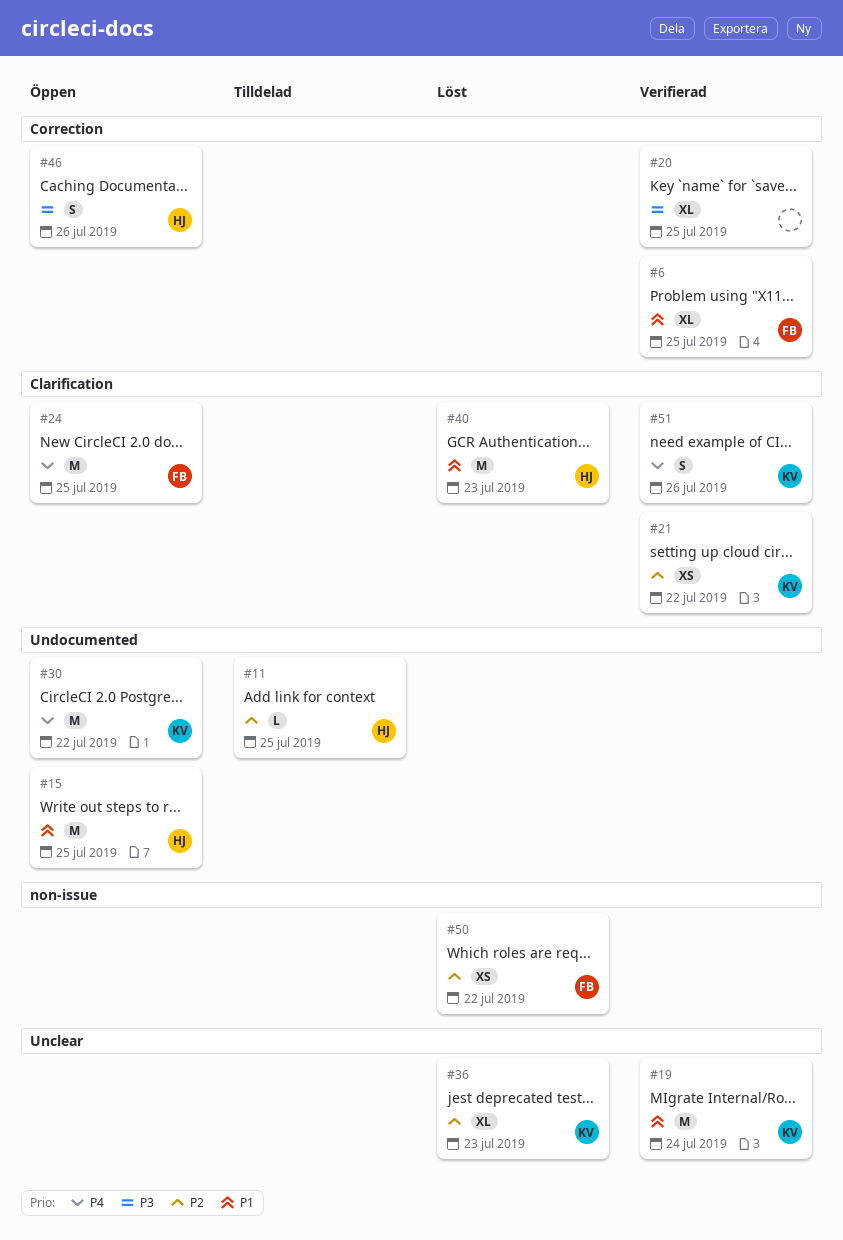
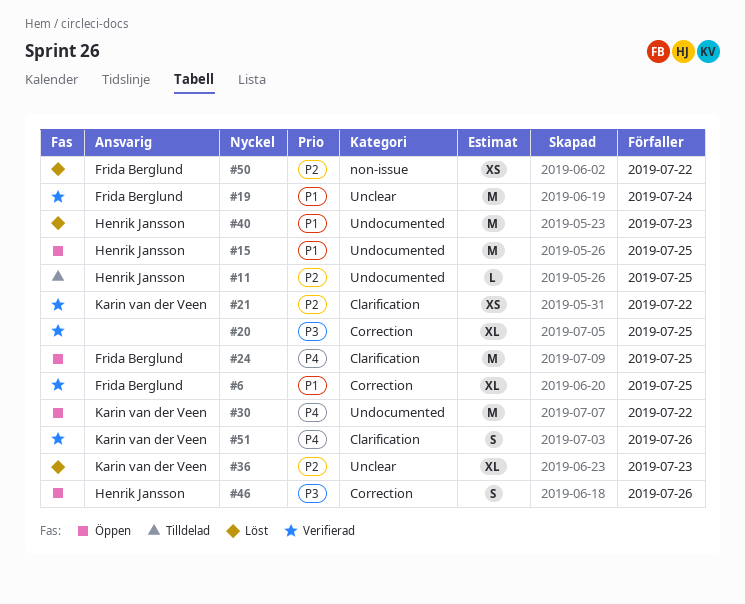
#19, owner: Karin van der Veen -> Frida Berglund
#40, label: Clarification -> Undocumented

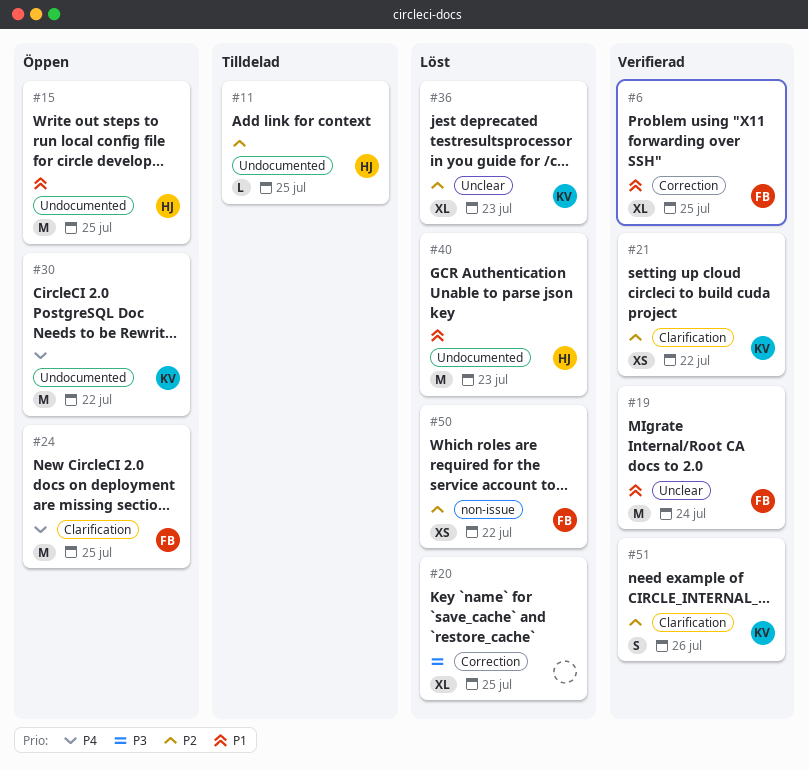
#20, status: Verifierad -> Löst
#46: present -> none
#51, priority: P4 -> P2

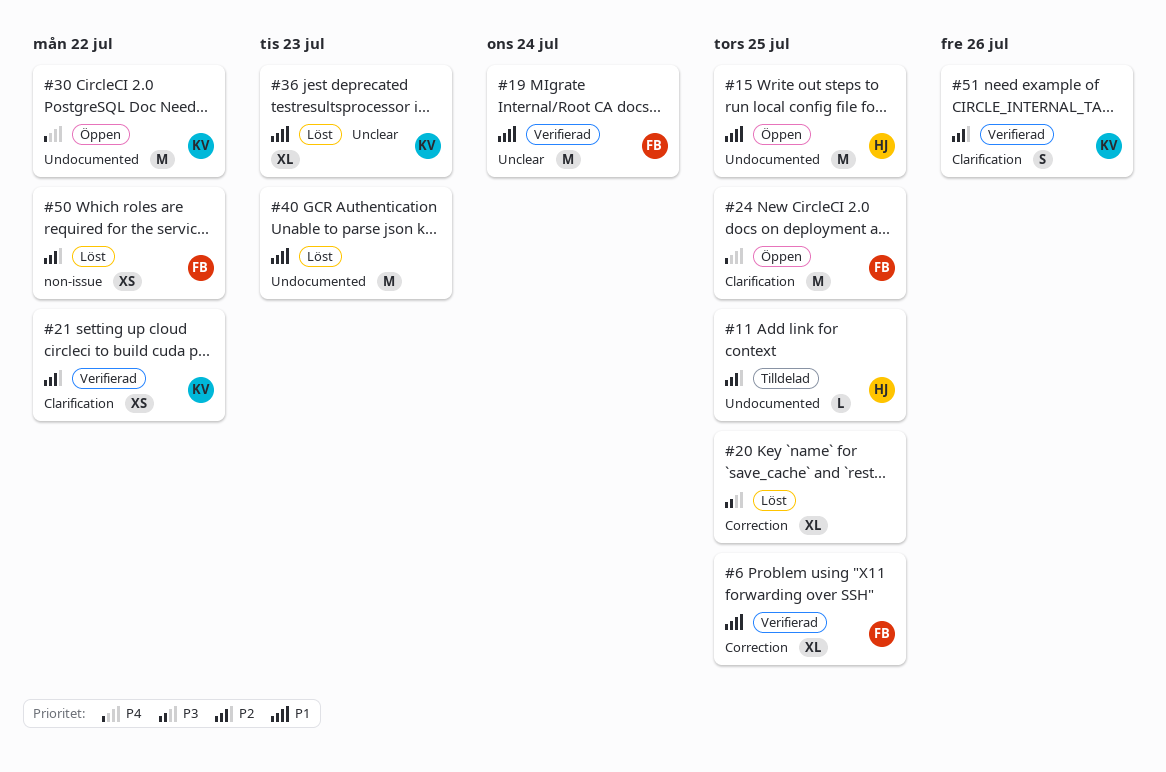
#36, priority: P2 -> P1
#40, owner: HJ -> none

